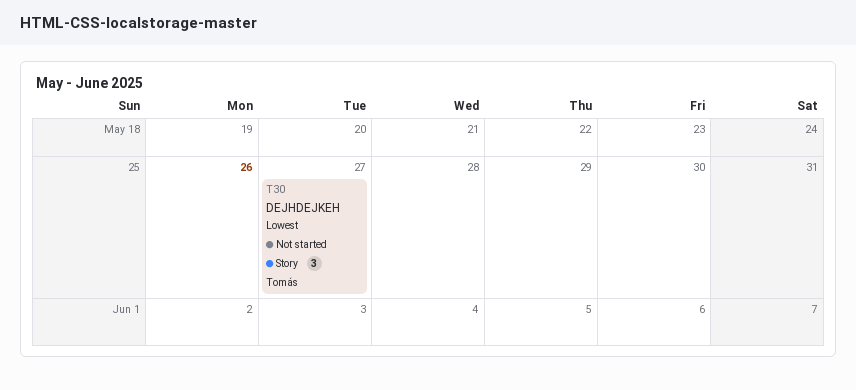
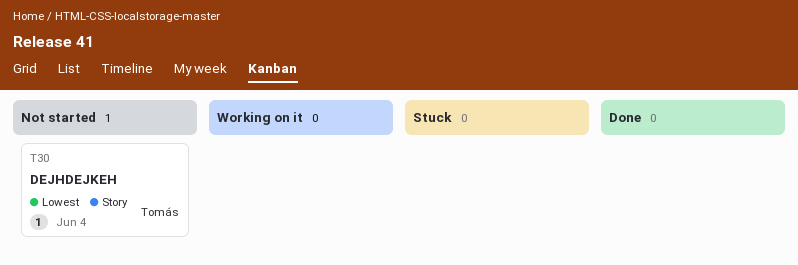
T30, estimate: 3 -> 1
T30, due: May 27 -> Jun 4

